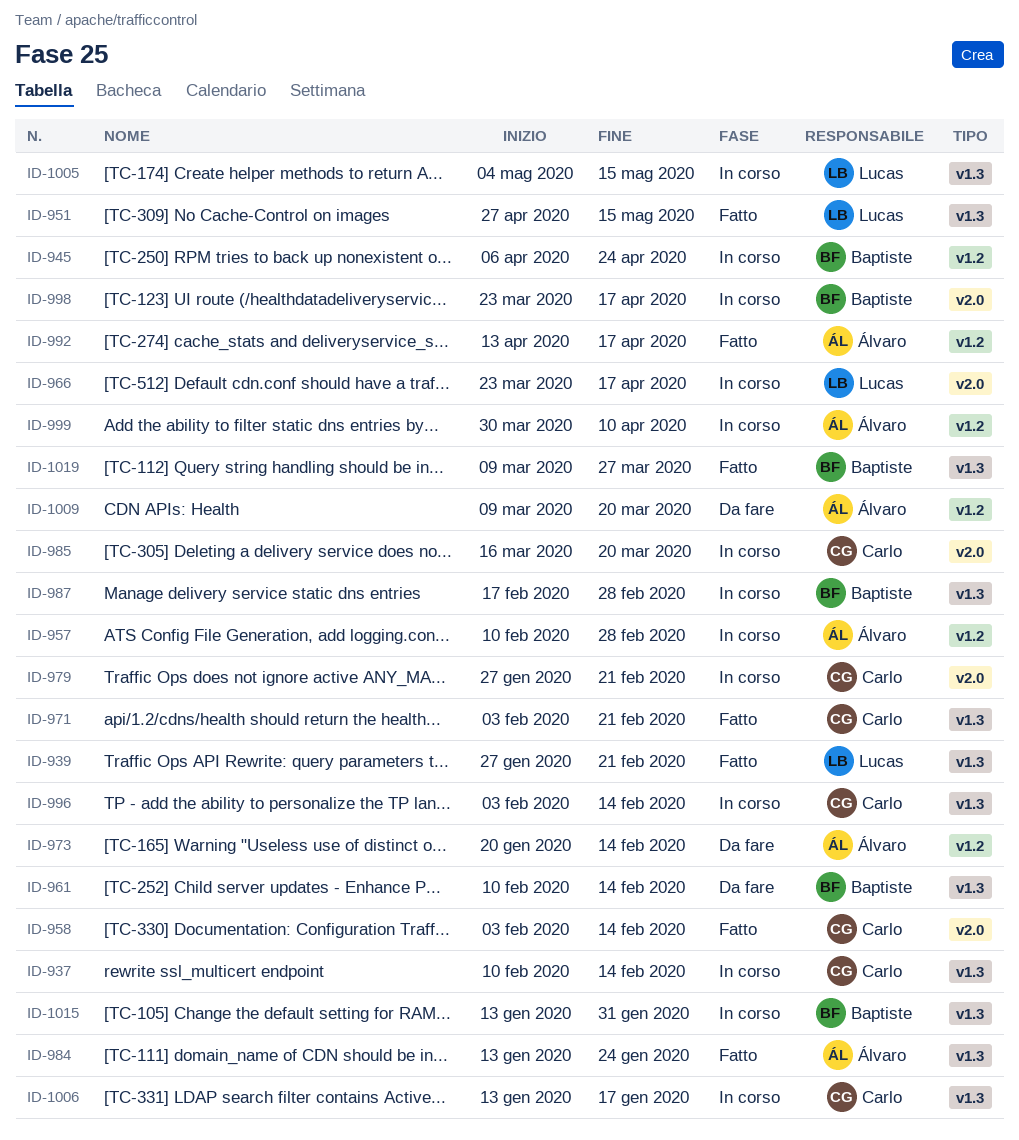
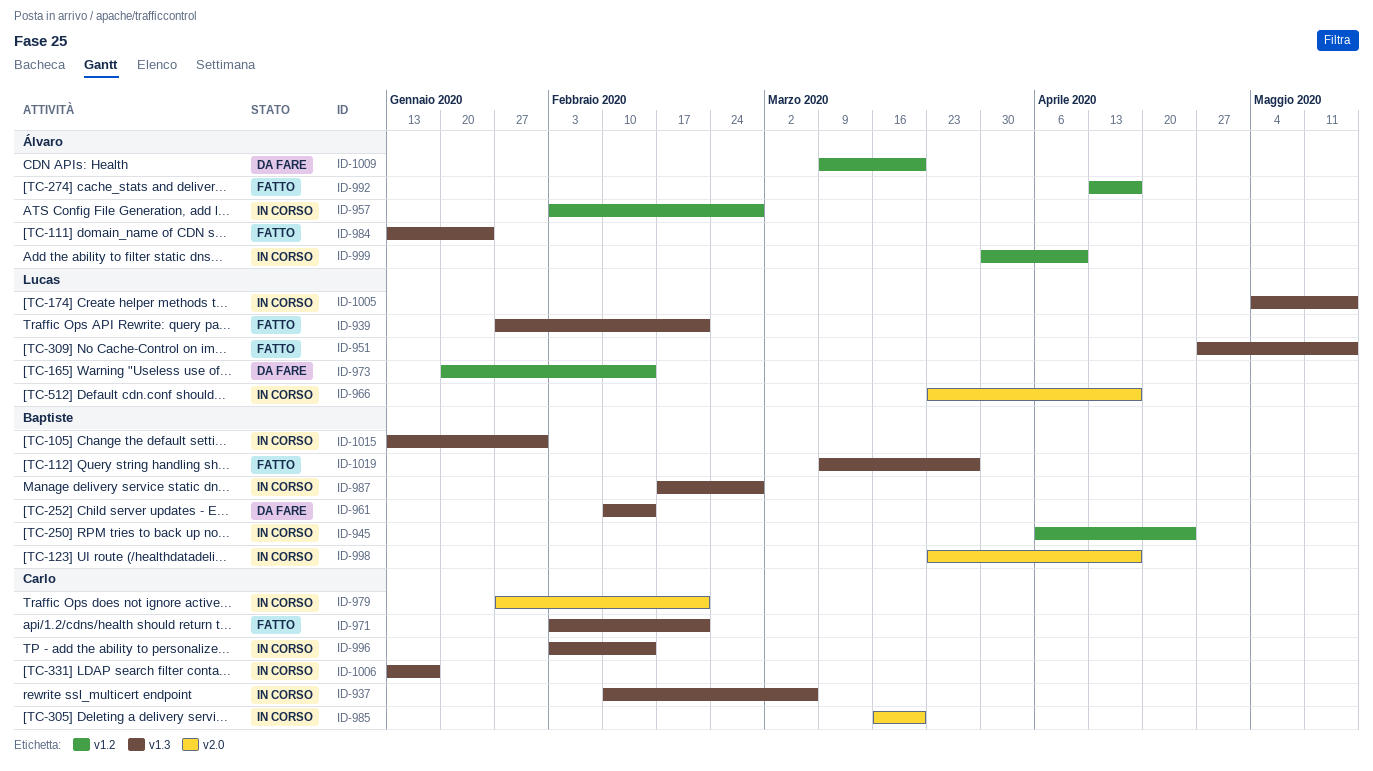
ID-937, due: Feb 14 -> Mar 6
ID-957, start: Feb 10 -> Feb 3
ID-958: present -> none
ID-973, owner: Álvaro -> Lucas

